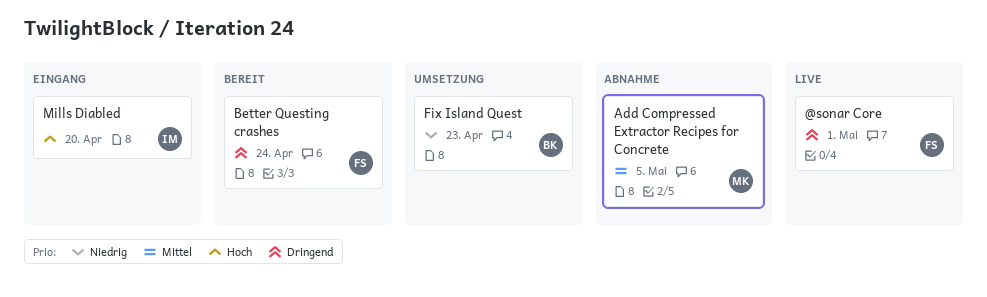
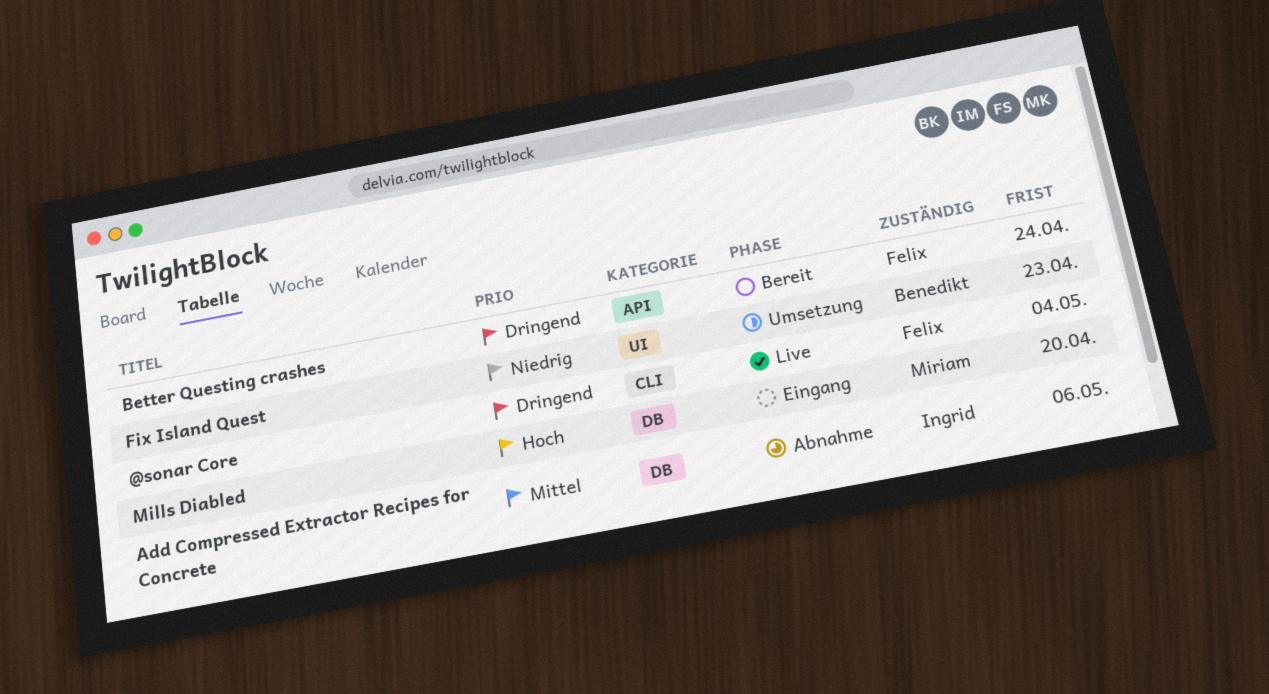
@sonar Core, due: May 1 -> May 4
Add Compressed Extractor Recipes for Concrete, owner: Miriam -> Ingrid
Add Compressed Extractor Recipes for Concrete, due: May 5 -> May 6
Mills Diabled, owner: Ingrid -> Miriam

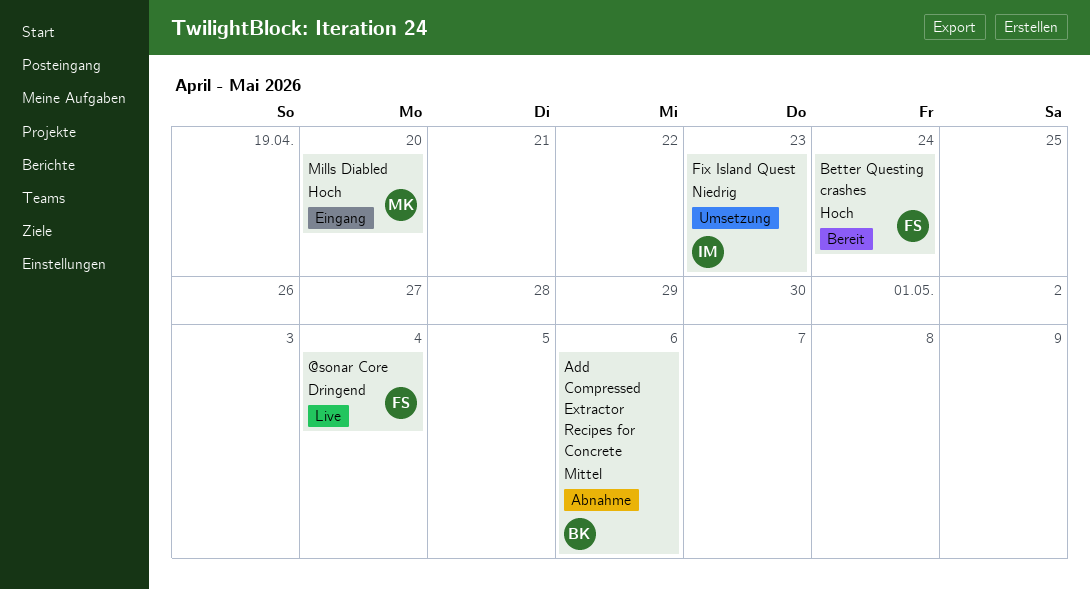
Add Compressed Extractor Recipes for Concrete, owner: Ingrid -> Benedikt
Better Questing crashes, priority: Dringend -> Hoch
Fix Island Quest, owner: Benedikt -> Ingrid

